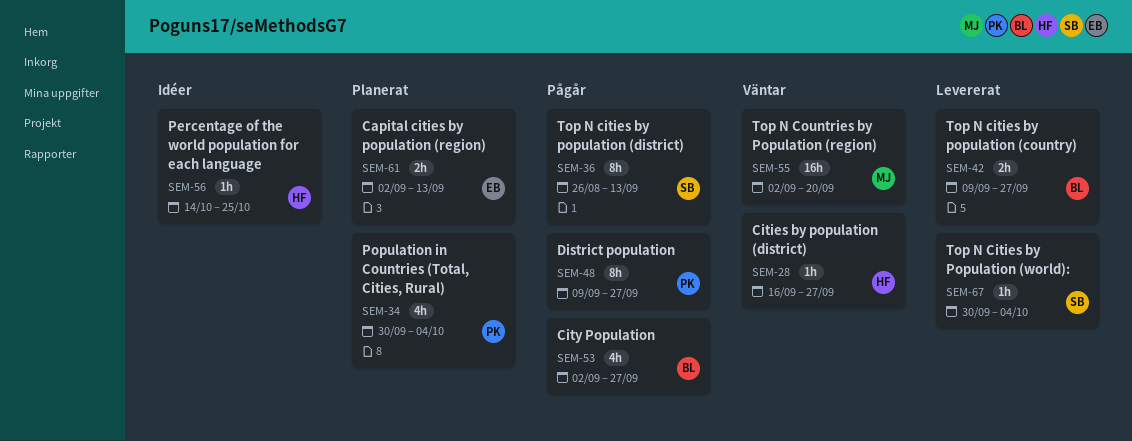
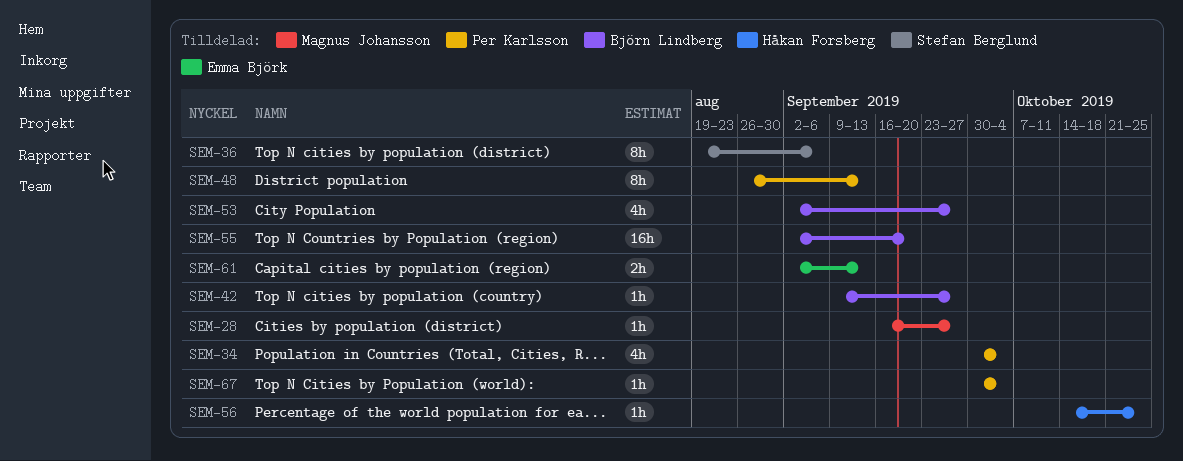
SEM-28, owner: Håkan Forsberg -> Magnus Johansson
SEM-36, start: Aug 26 -> Aug 19
SEM-36, due: Sep 13 -> Sep 6
SEM-42, estimate: 2h -> 1h
SEM-48, start: Sep 9 -> Aug 26
SEM-48, due: Sep 27 -> Sep 13
SEM-55, owner: Magnus Johansson -> Björn Lindberg
SEM-67, owner: Stefan Berglund -> Per Karlsson

